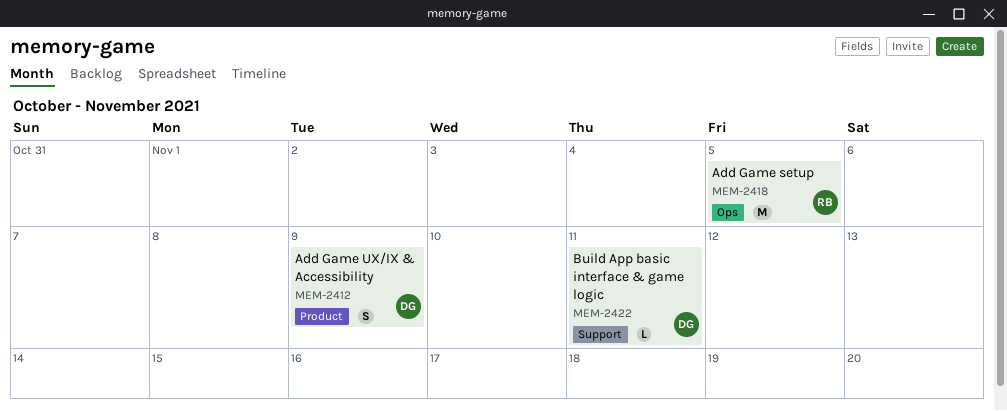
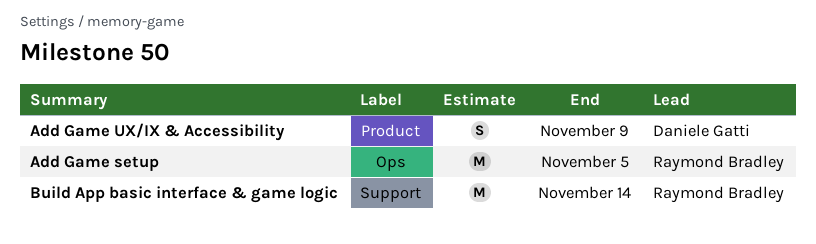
Build App basic interface & game logic, owner: Daniele Gatti -> Raymond Bradley
Build App basic interface & game logic, estimate: L -> M
Build App basic interface & game logic, due: Nov 11 -> Nov 14

